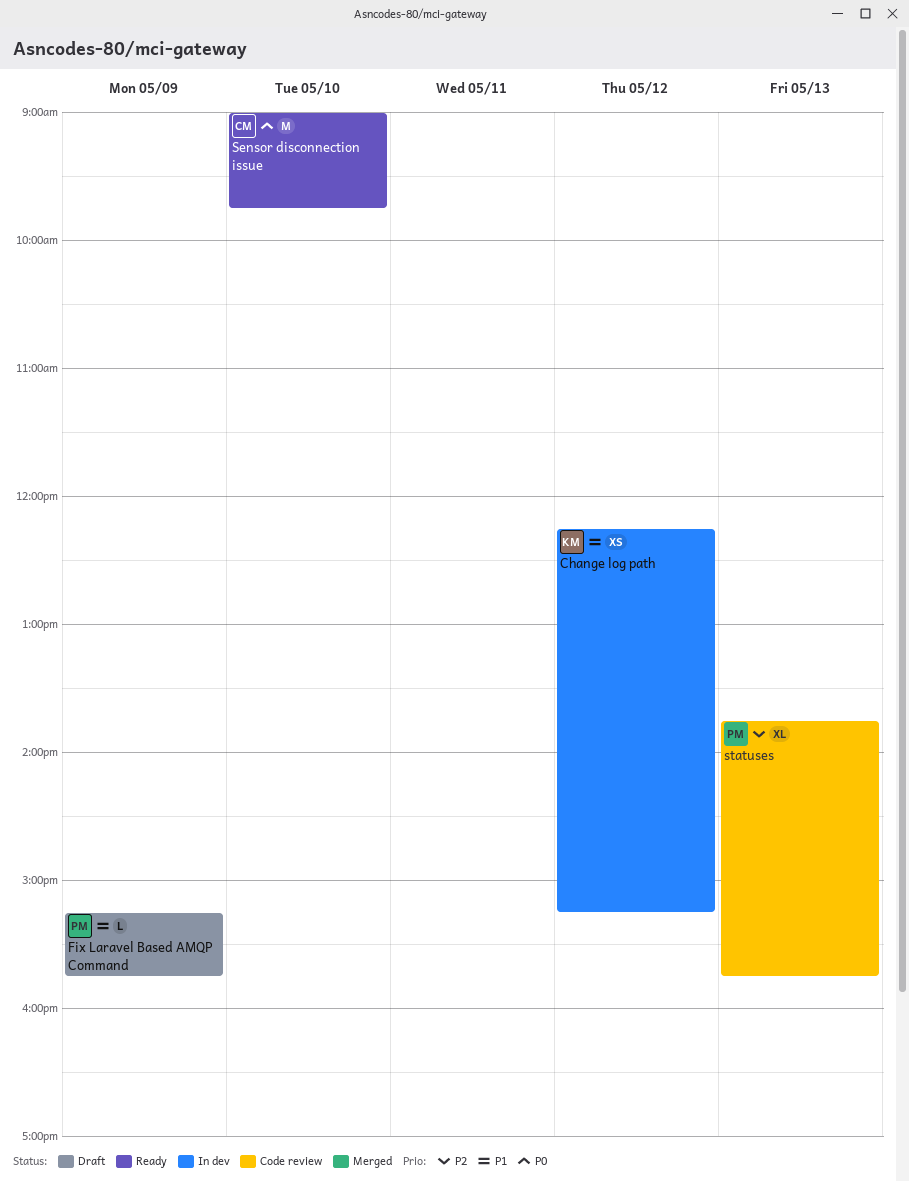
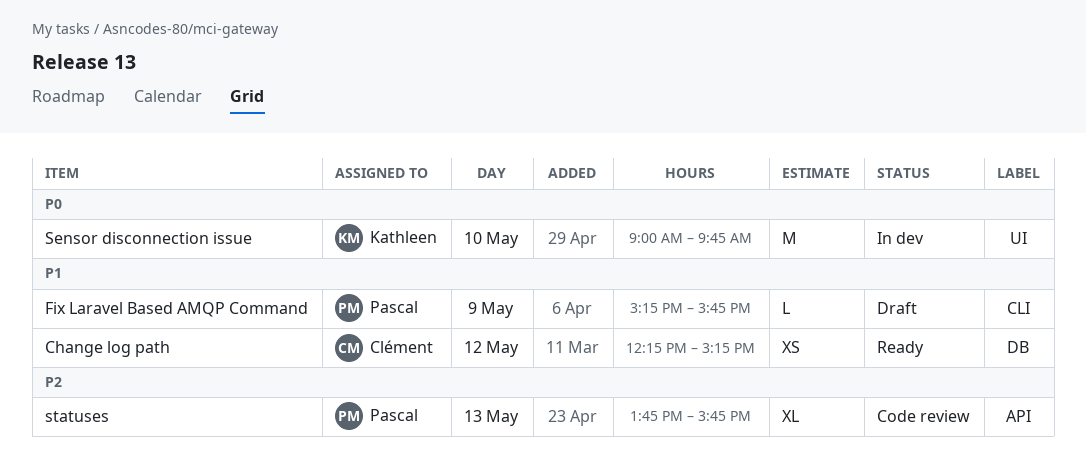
Change log path, status: In dev -> Ready
Change log path, owner: Kathleen -> Clément
Sensor disconnection issue, status: Ready -> In dev
Sensor disconnection issue, owner: Clément -> Kathleen

